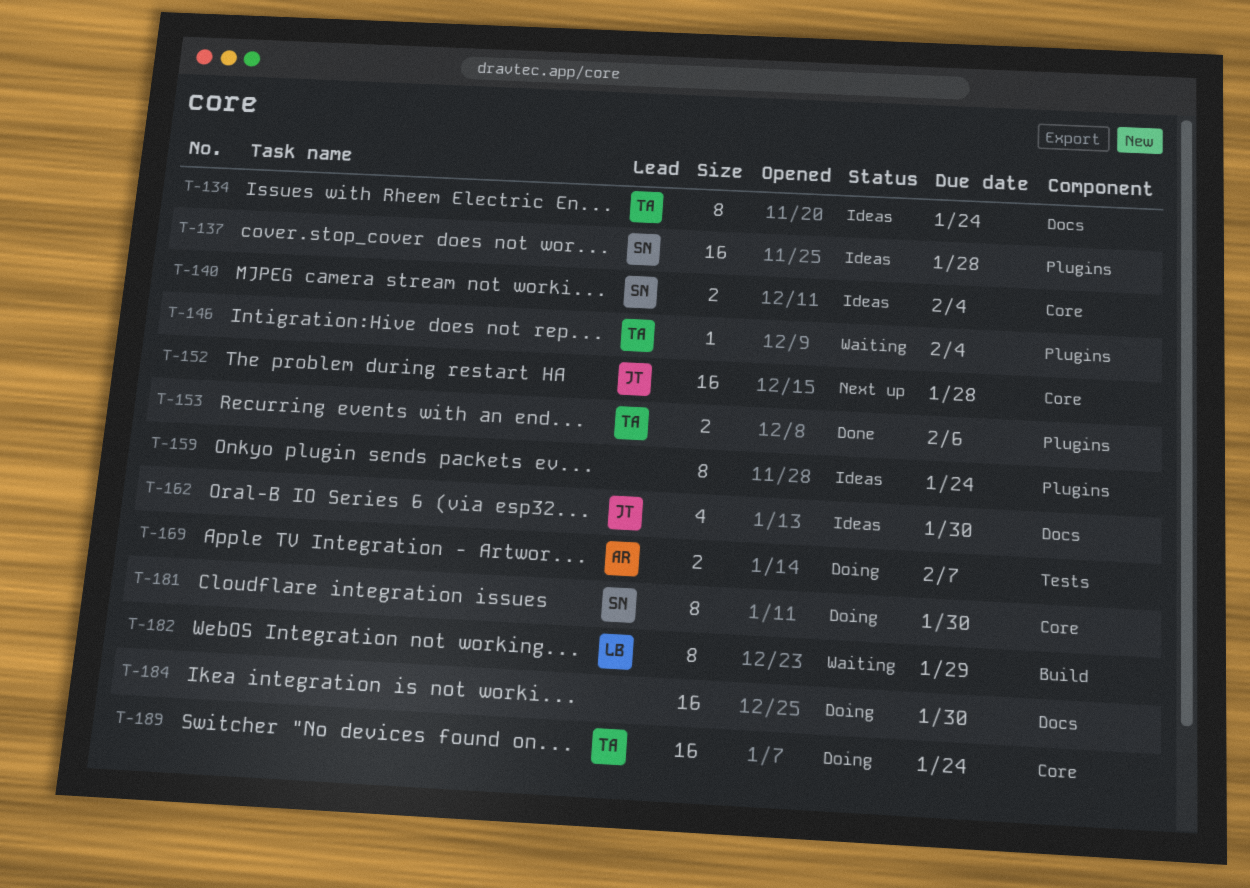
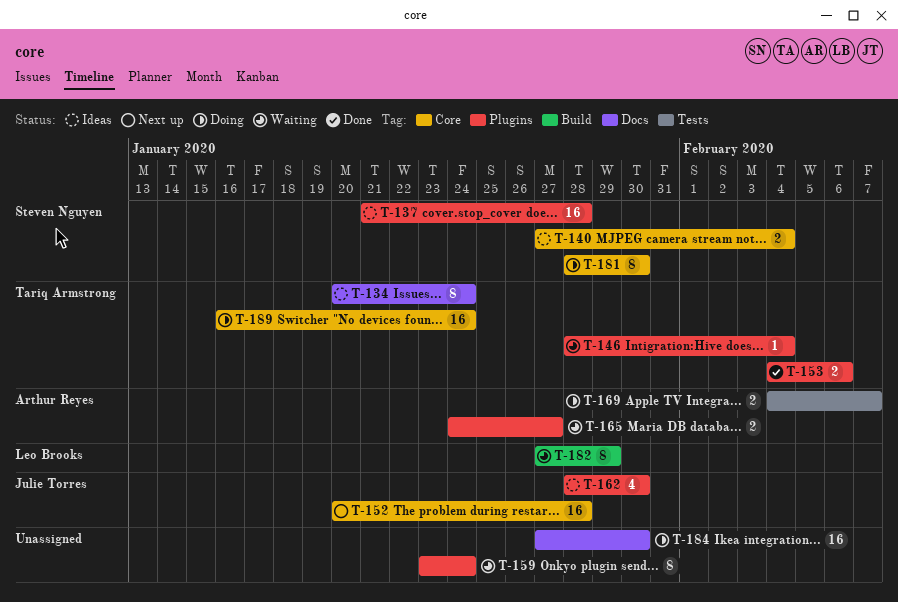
T-159, status: Ideas -> Waiting
T-162, label: Docs -> Plugins
T-165: none -> present

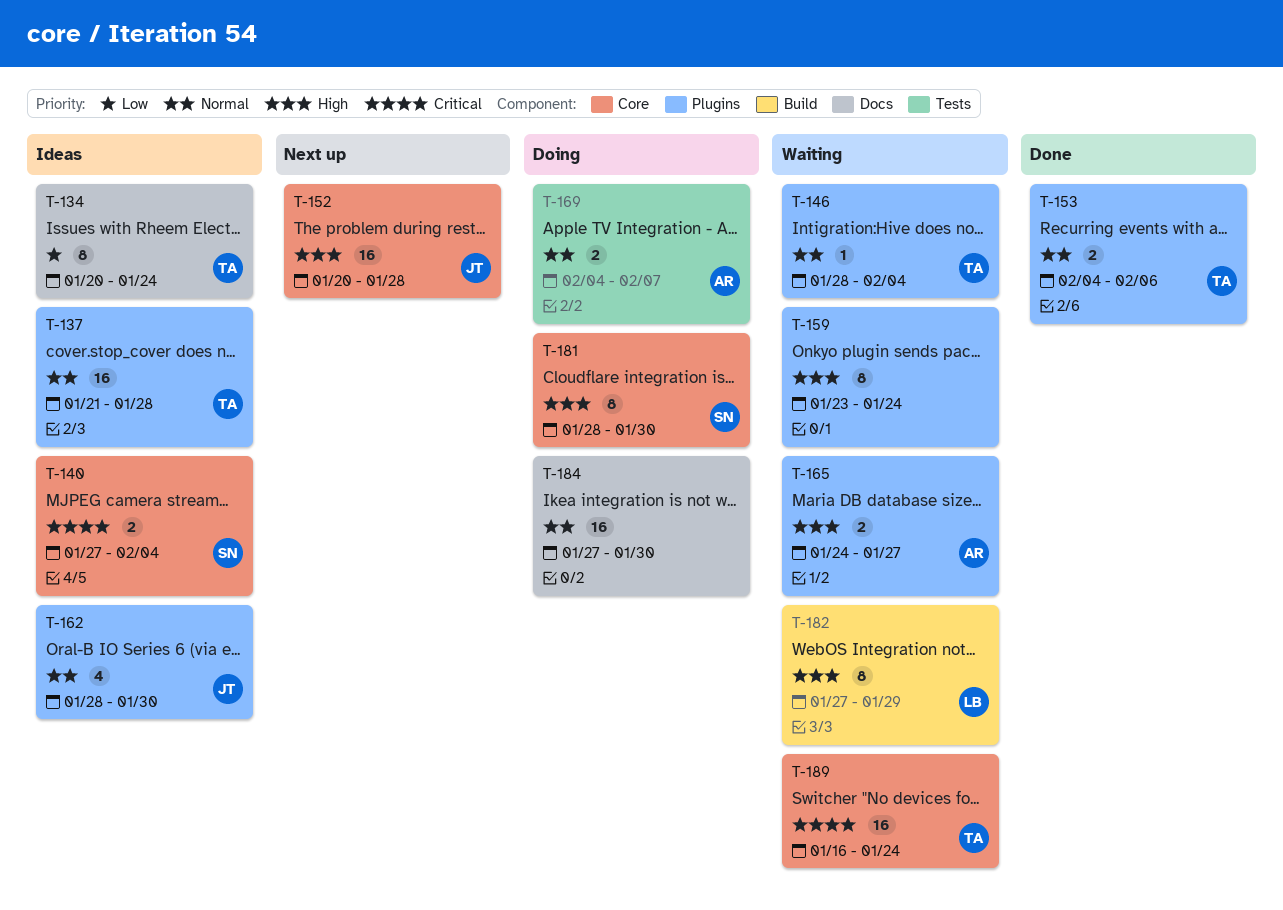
T-137, owner: Steven Nguyen -> Tariq Armstrong
T-189, status: Doing -> Waiting

